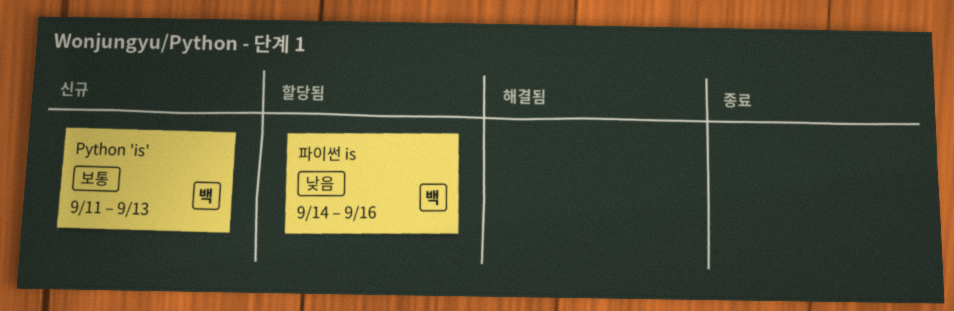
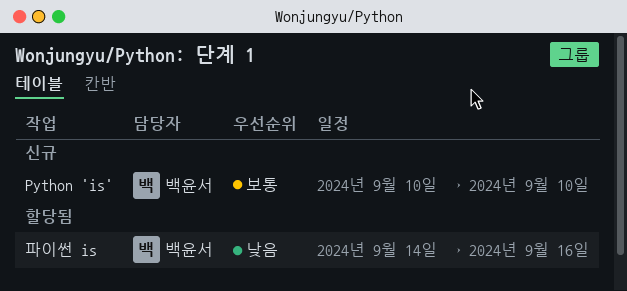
Python 'is', start: Sep 11 -> Sep 10
Python 'is', due: Sep 13 -> Sep 10

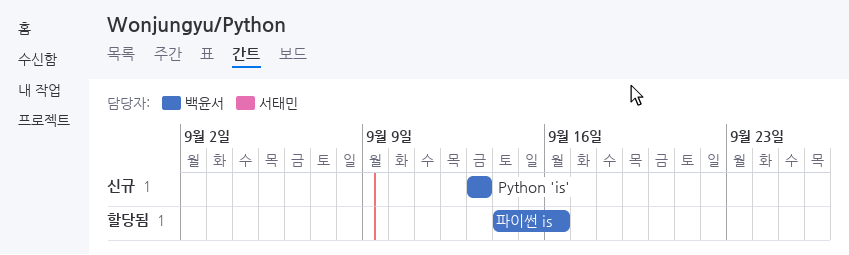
Python 'is', start: Sep 10 -> Sep 13
Python 'is', due: Sep 10 -> Sep 13

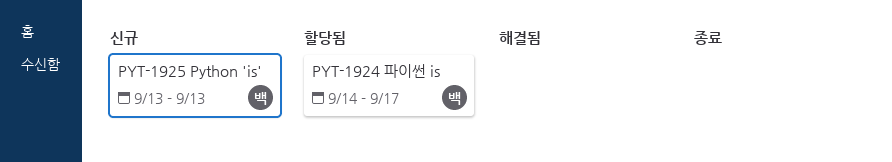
파이썬 is, due: Sep 16 -> Sep 17

